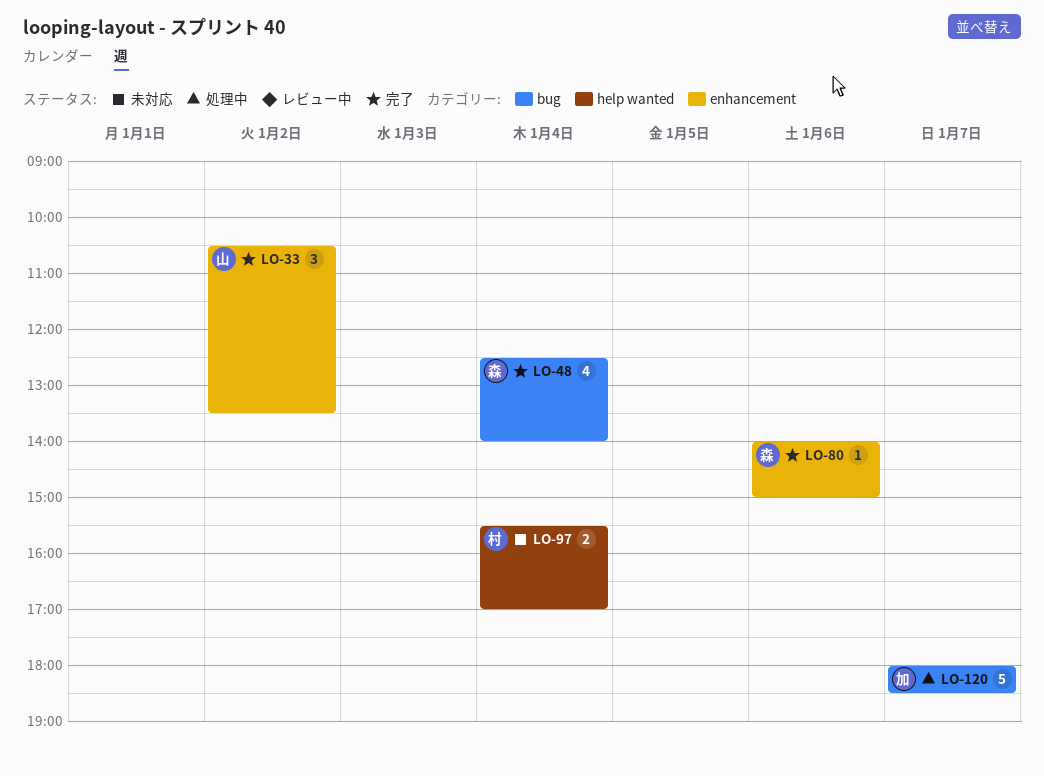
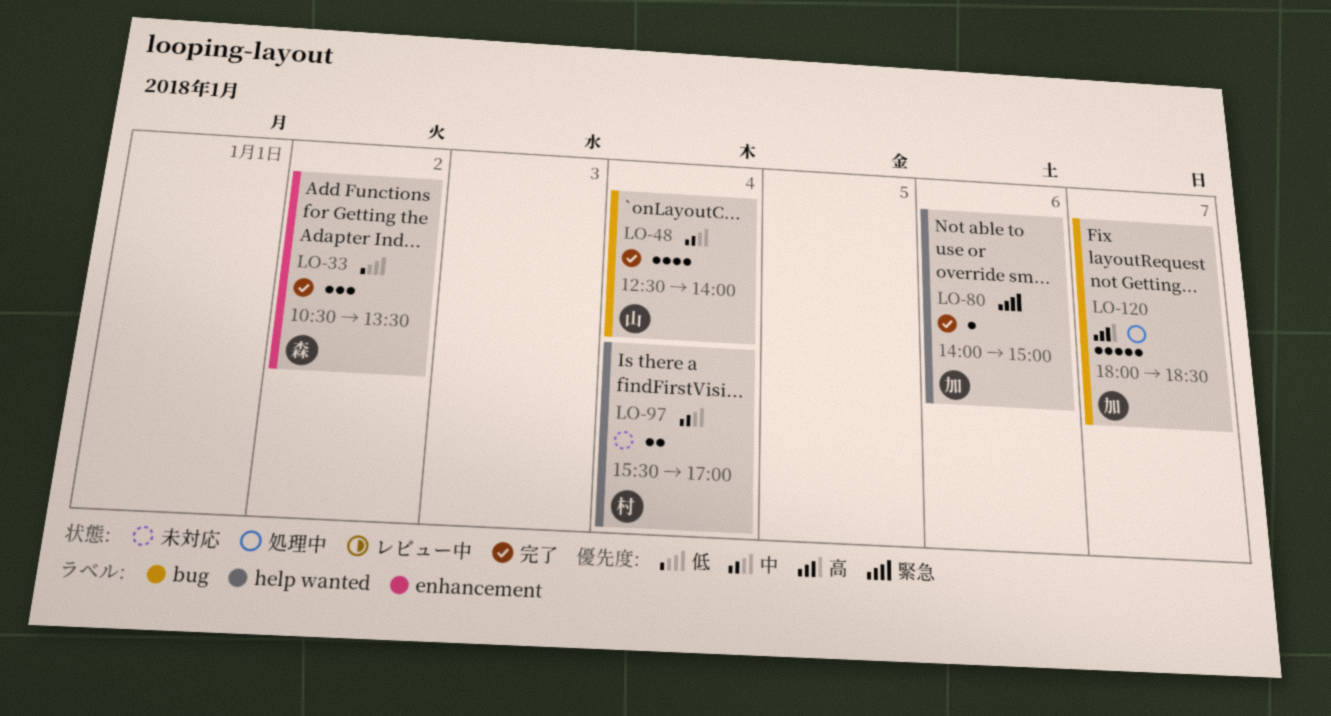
LO-33, owner: 山 -> 森
LO-48, owner: 森 -> 山
LO-80, owner: 森 -> 加
LO-80, label: enhancement -> help wanted

